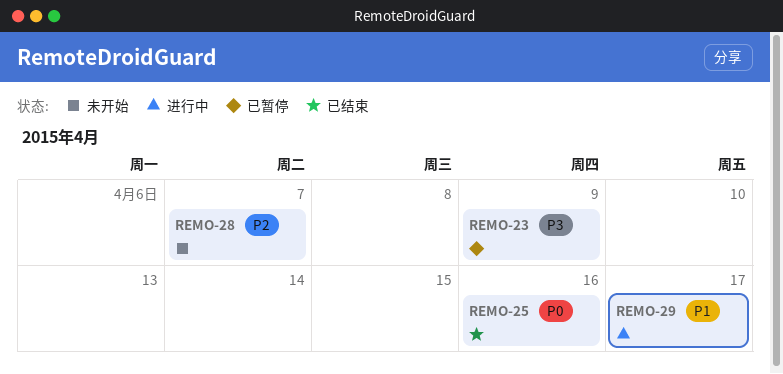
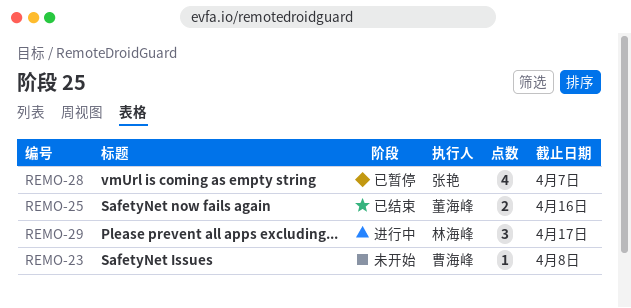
REMO-23, status: 已暂停 -> 未开始
REMO-23, due: Apr 9 -> Apr 8
REMO-28, status: 未开始 -> 已暂停

